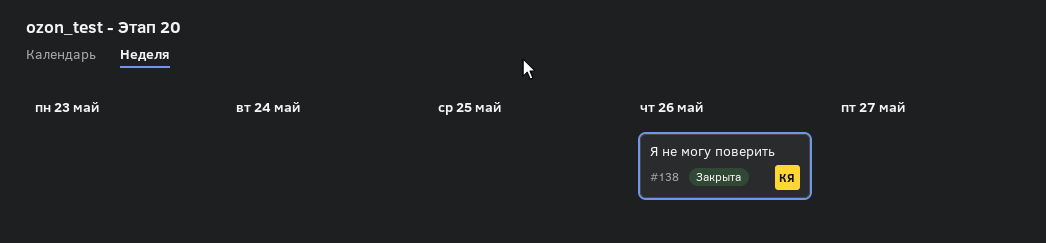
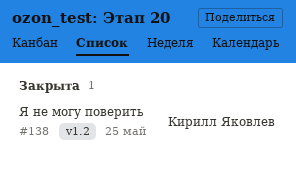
#138, due: May 26 -> May 25

